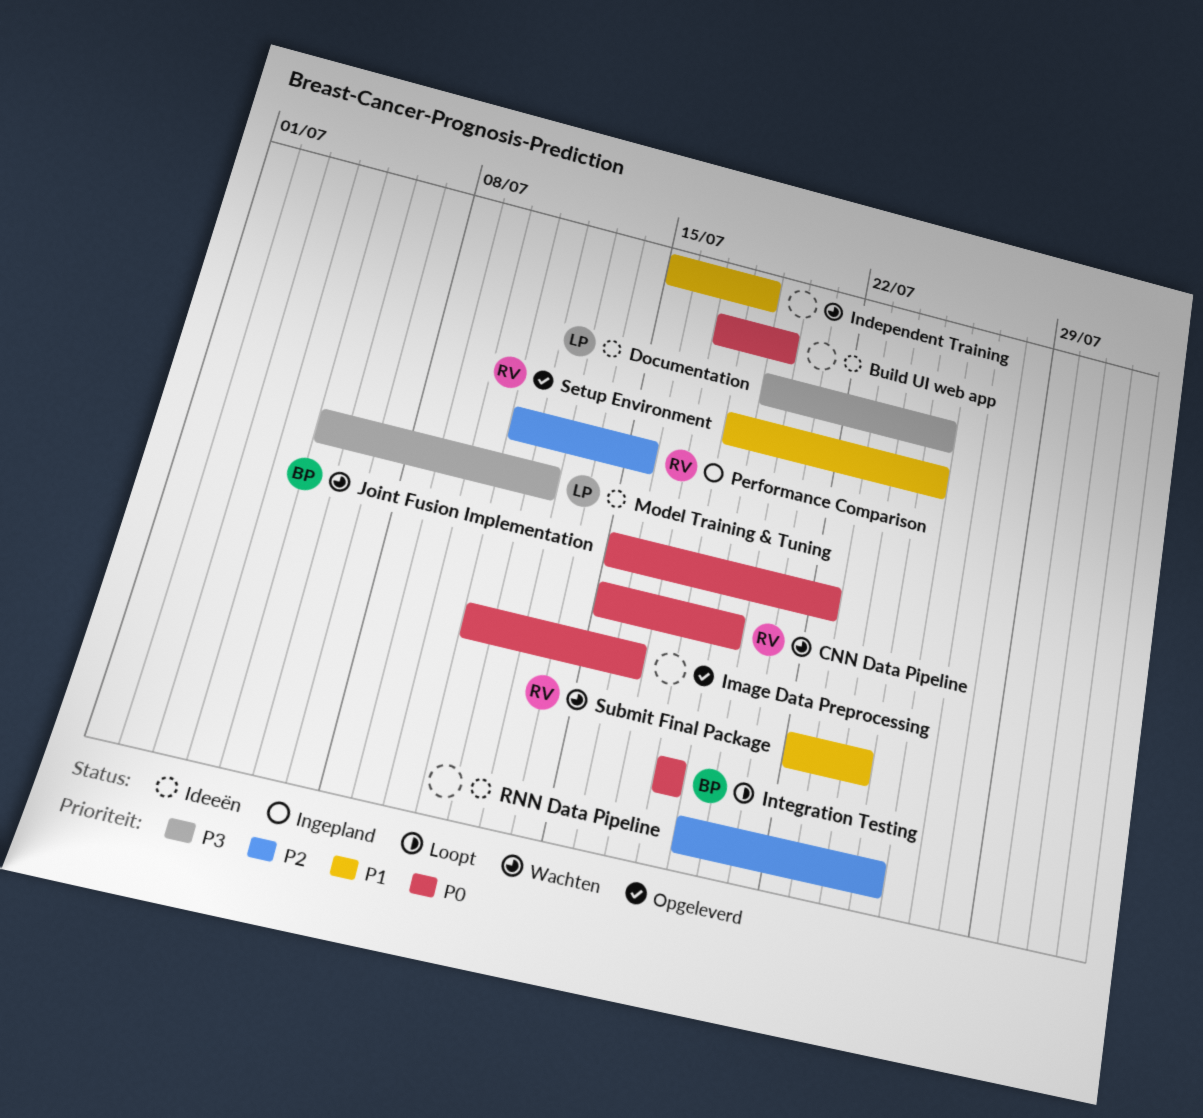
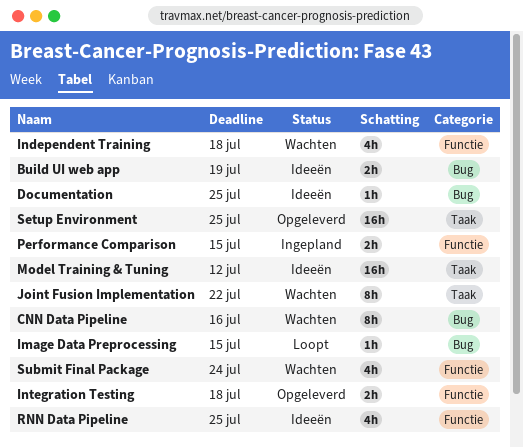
CNN Data Pipeline, due: Jul 19 -> Jul 16
Image Data Preprocessing, status: Opgeleverd -> Loopt
Image Data Preprocessing, due: Jul 16 -> Jul 15
Integration Testing, status: Loopt -> Opgeleverd

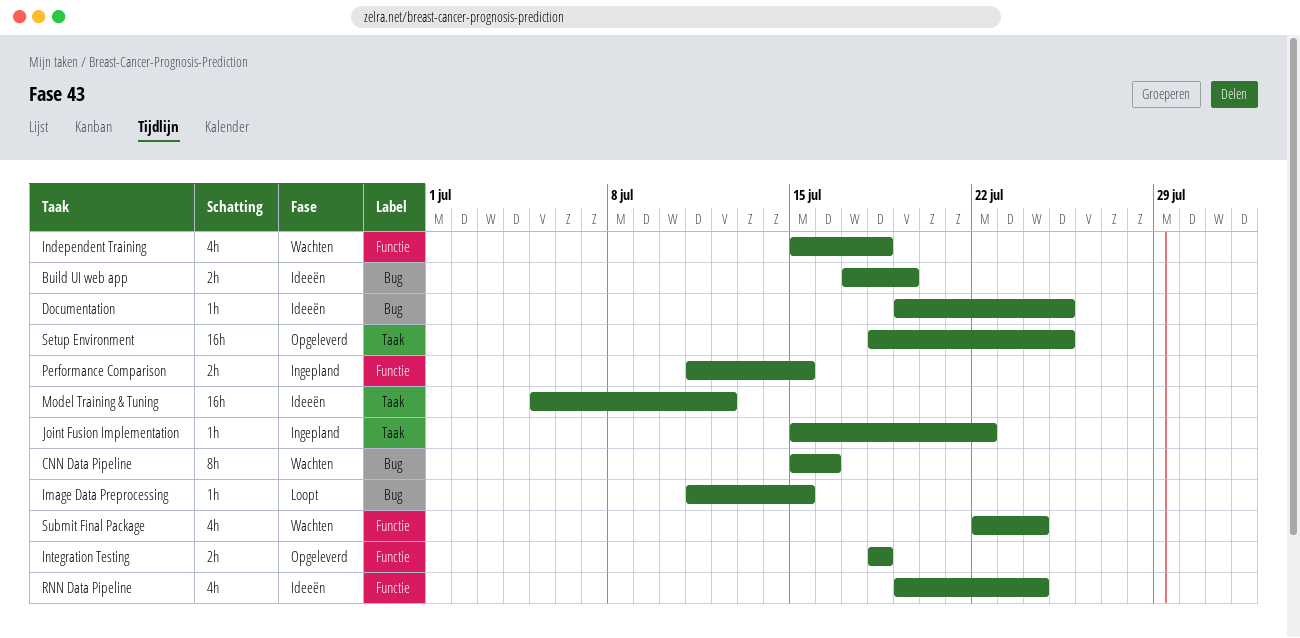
Joint Fusion Implementation, status: Wachten -> Ingepland
Joint Fusion Implementation, estimate: 8h -> 1h
RNN Data Pipeline, due: Jul 25 -> Jul 24

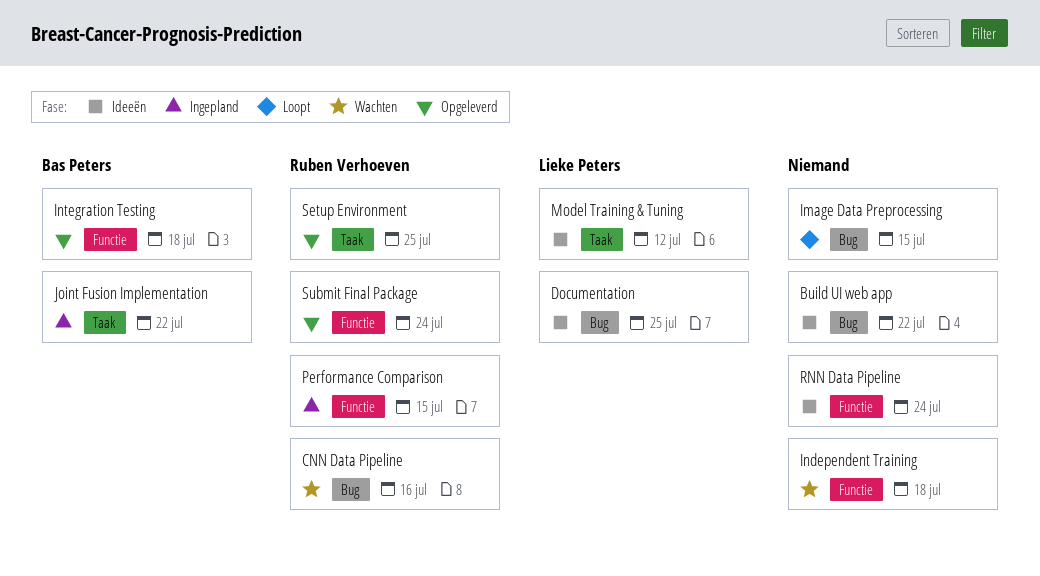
Build UI web app, due: Jul 19 -> Jul 22
Submit Final Package, status: Wachten -> Opgeleverd

